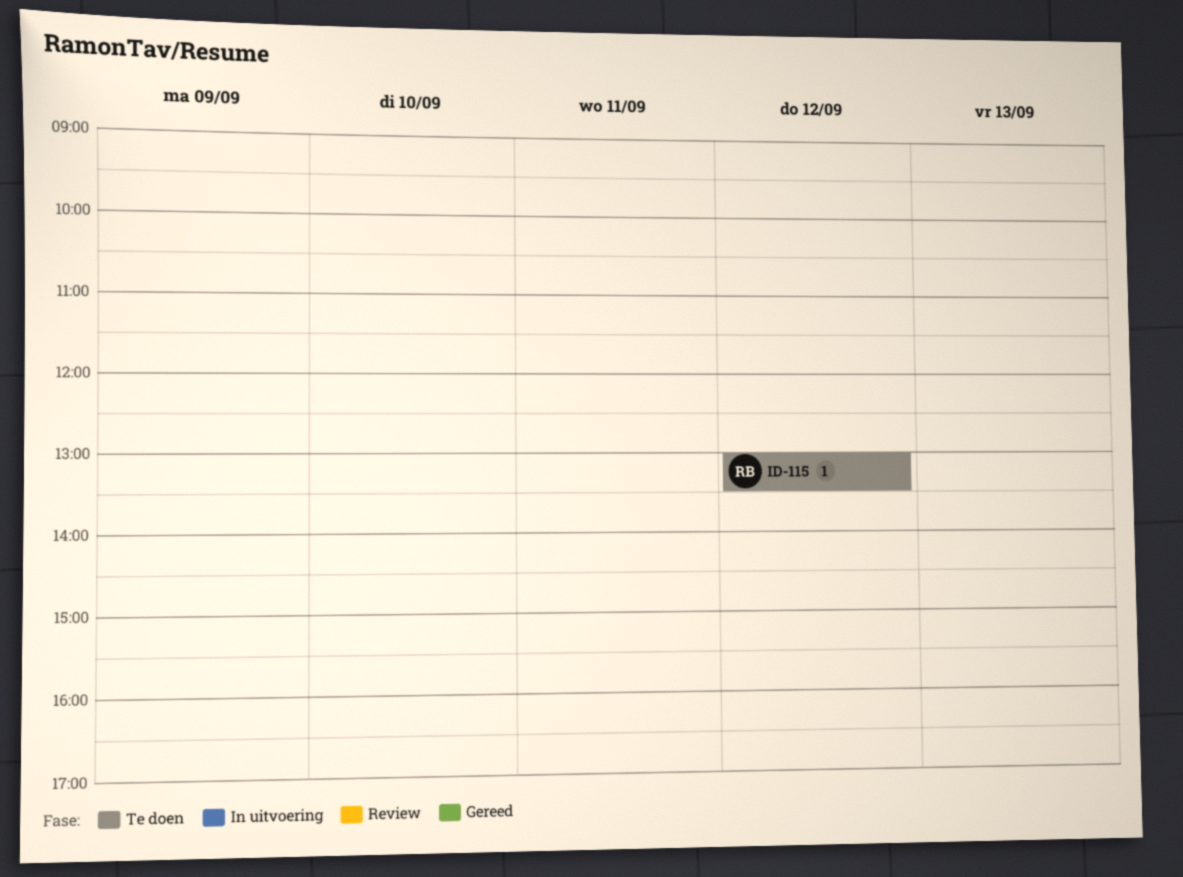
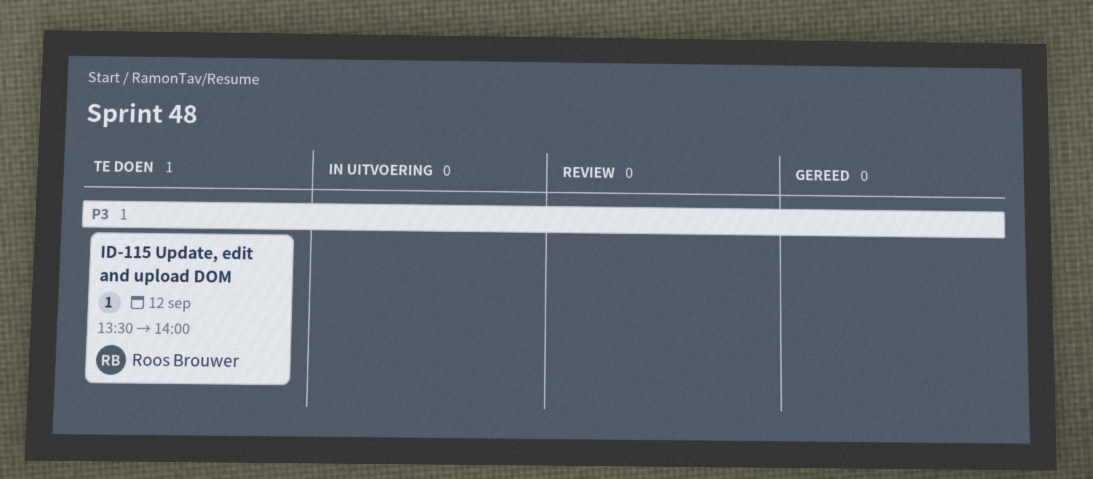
ID-115, begins: 13:00 -> 13:30
ID-115, ends: 13:30 -> 14:00

